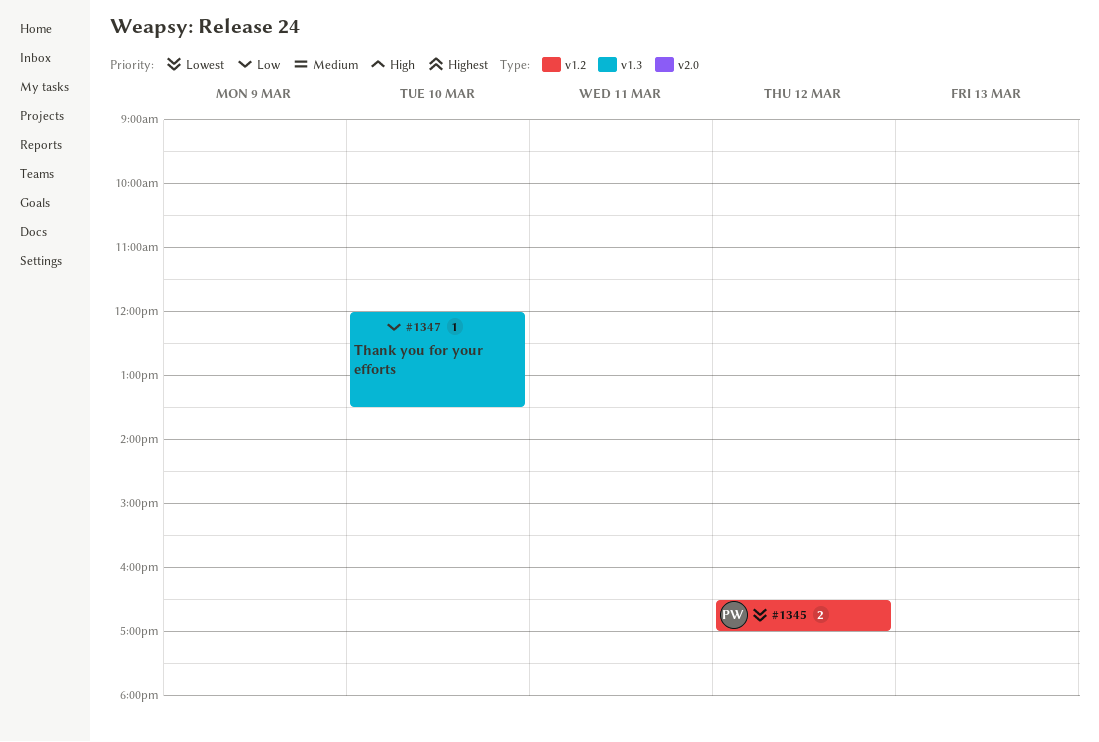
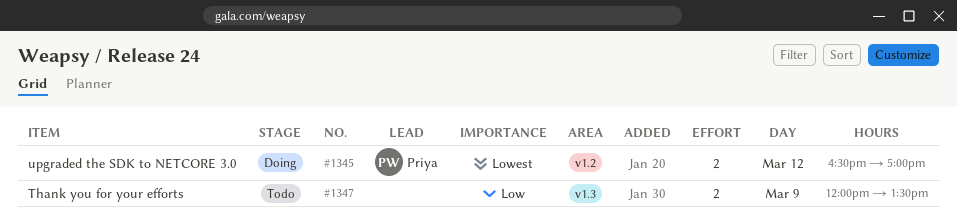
#1347, estimate: 1 -> 2
#1347, day: Mar 10 -> Mar 9

